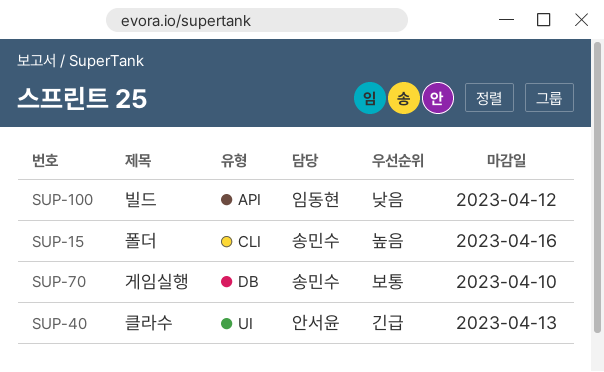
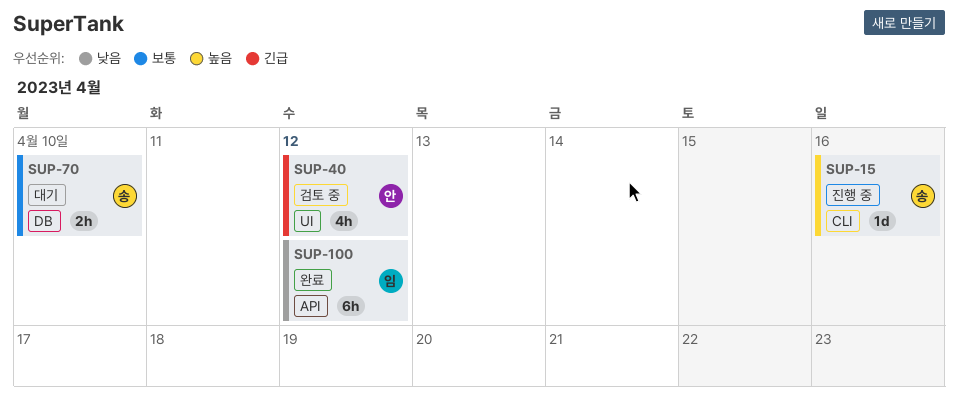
SUP-40, due: Apr 13 -> Apr 12

